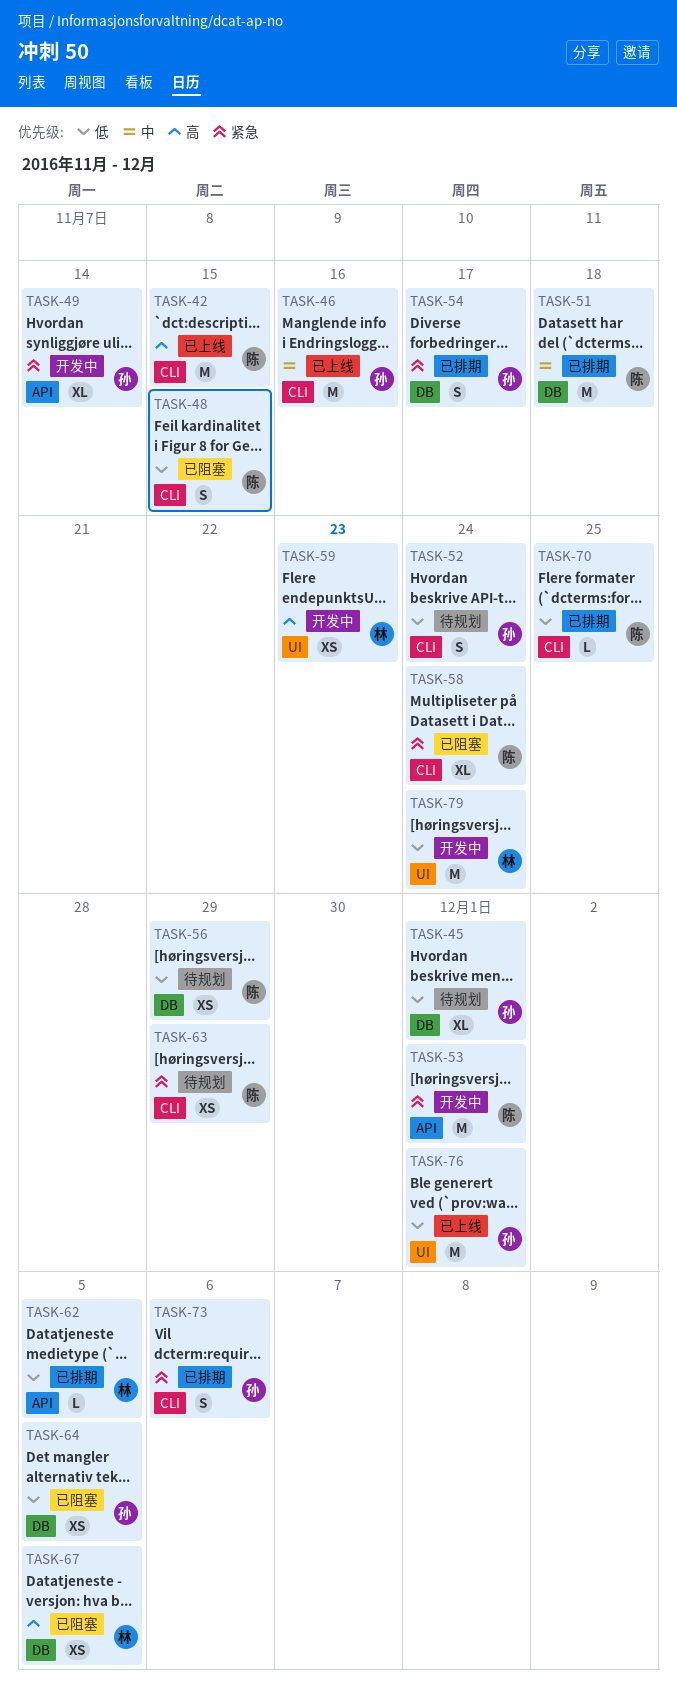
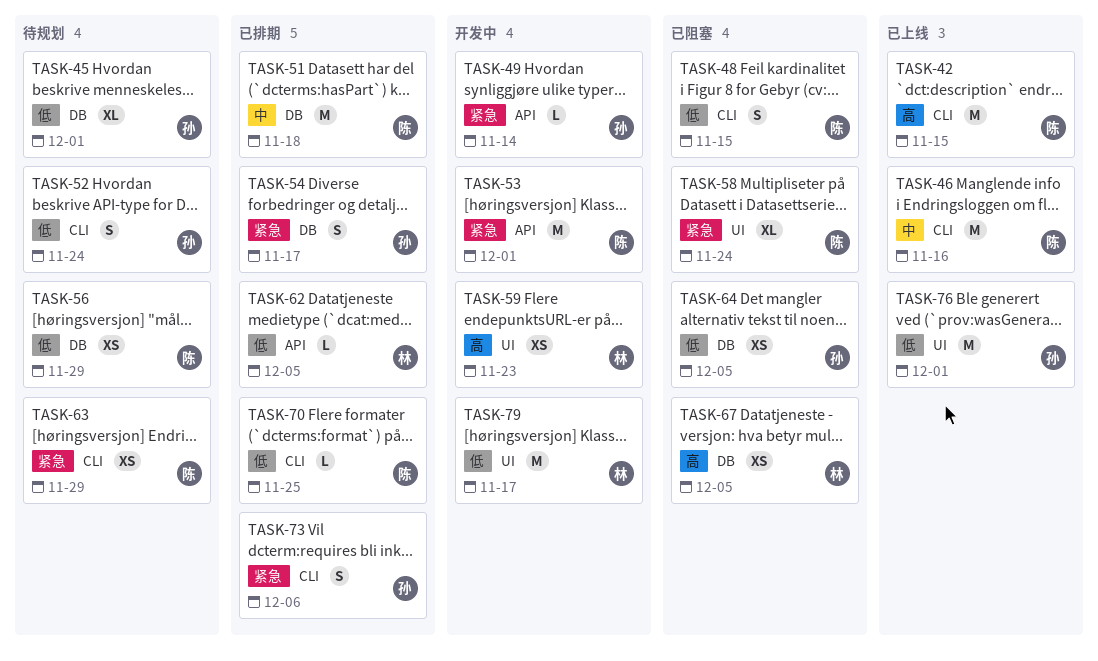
TASK-46, owner: 孙 -> 陈
TASK-49, estimate: XL -> L
TASK-58, label: CLI -> UI
TASK-79, due: Nov 24 -> Nov 17

